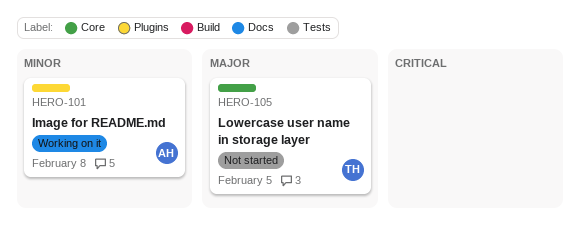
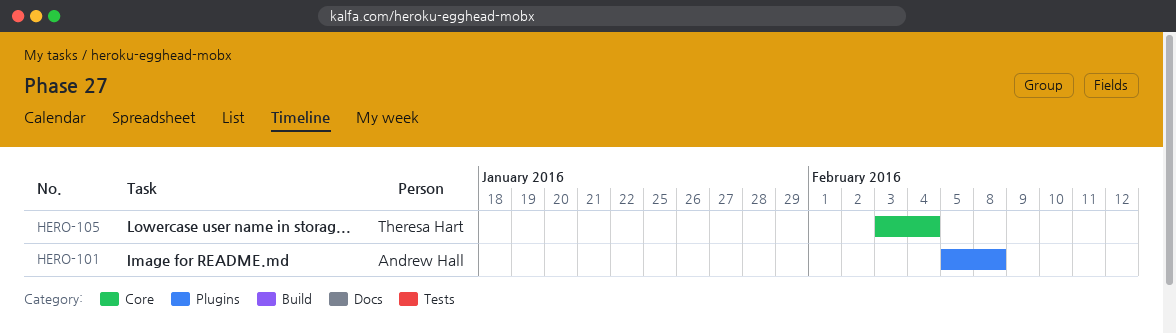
HERO-105, due: Feb 5 -> Feb 4

